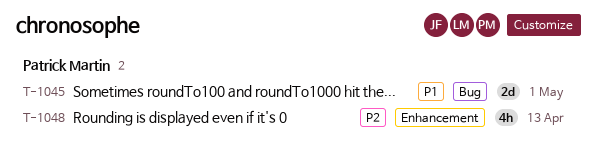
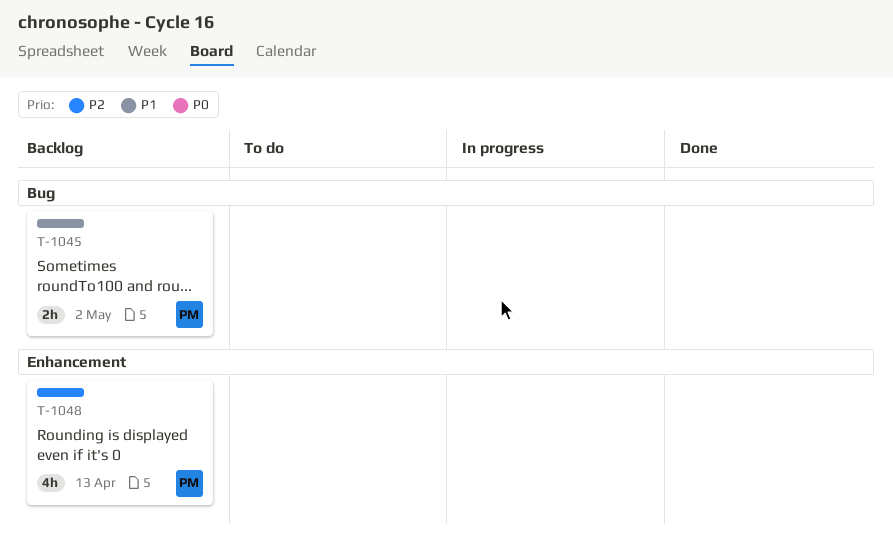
T-1045, estimate: 2d -> 2h
T-1045, due: May 1 -> May 2

